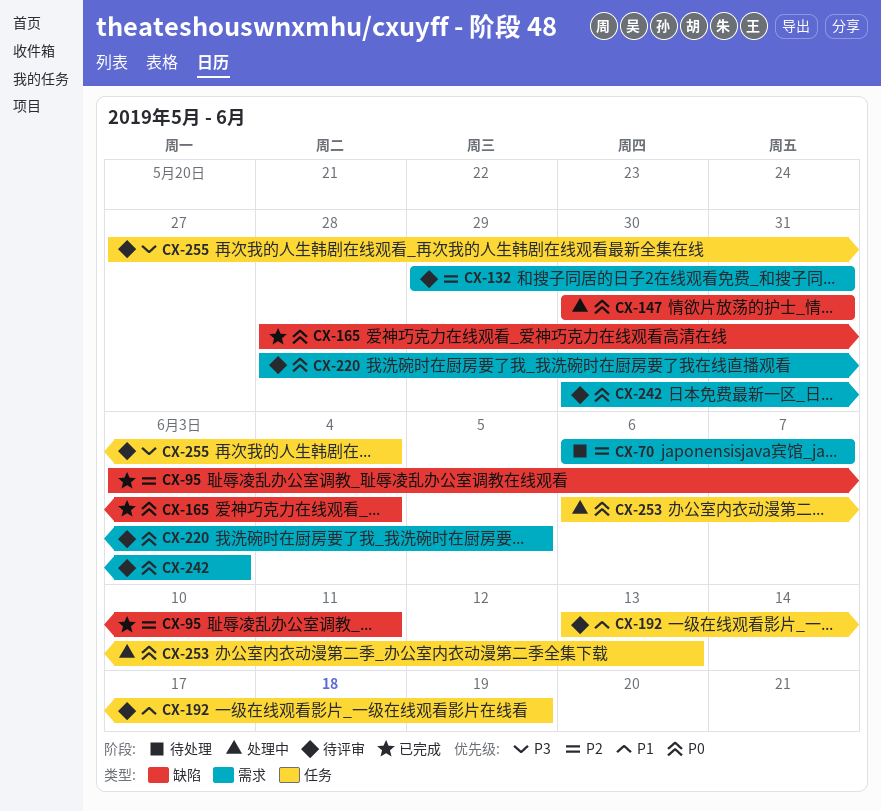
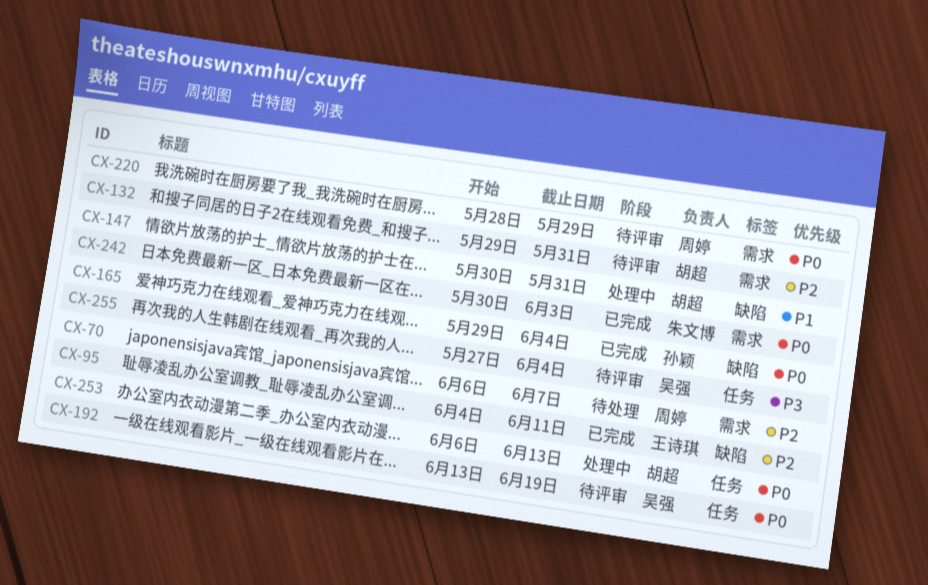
CX-95, start: Jun 3 -> Jun 4
CX-147, priority: P0 -> P1
CX-165, start: May 28 -> May 29
CX-192, priority: P1 -> P0
CX-220, due: Jun 5 -> May 29
CX-242, status: 待评审 -> 已完成

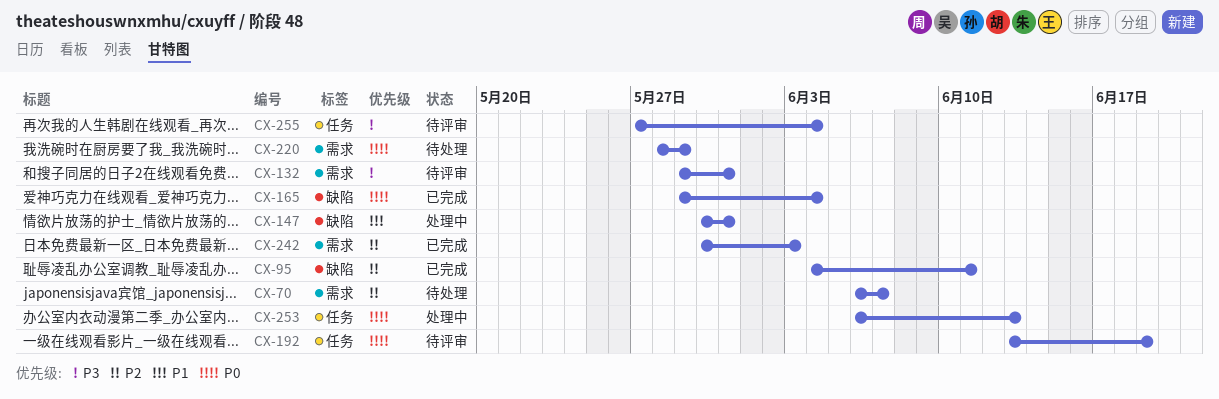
CX-132, priority: P2 -> P3
CX-220, status: 待评审 -> 待处理
CX-242, priority: P0 -> P2

